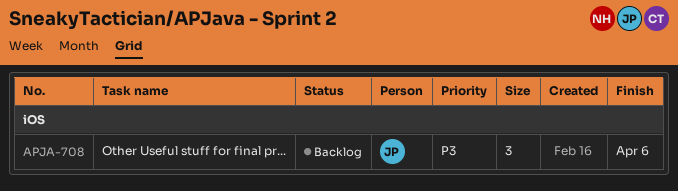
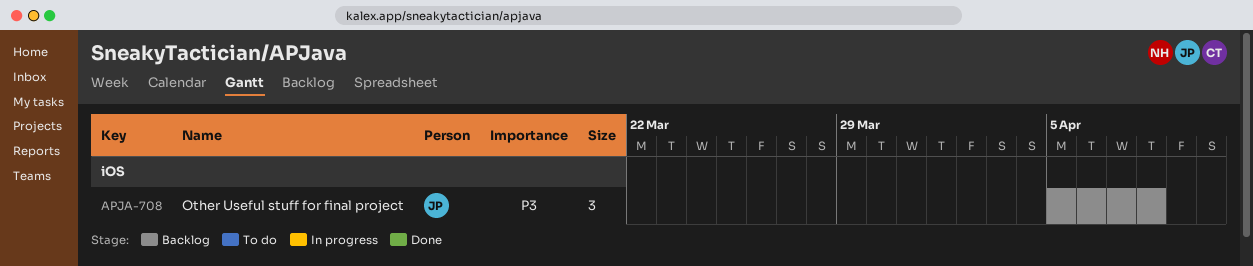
APJA-708, due: Apr 6 -> Apr 8

